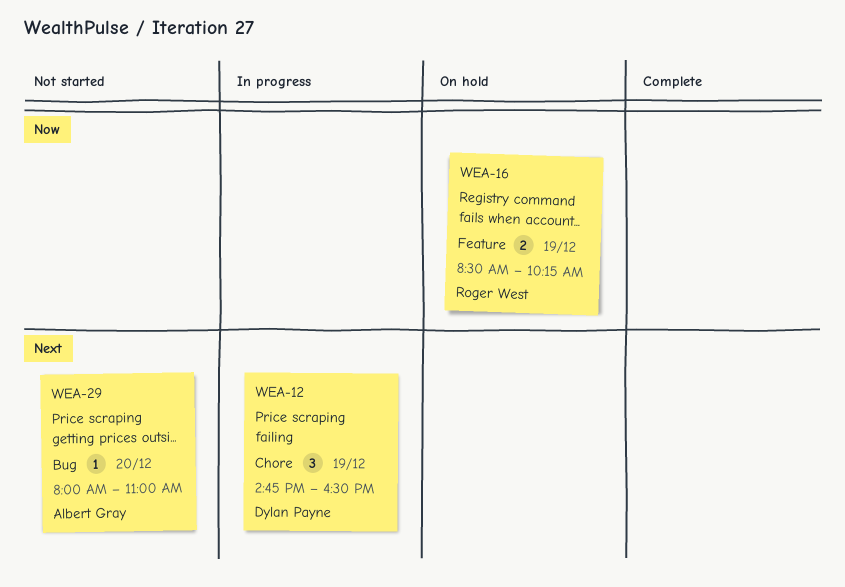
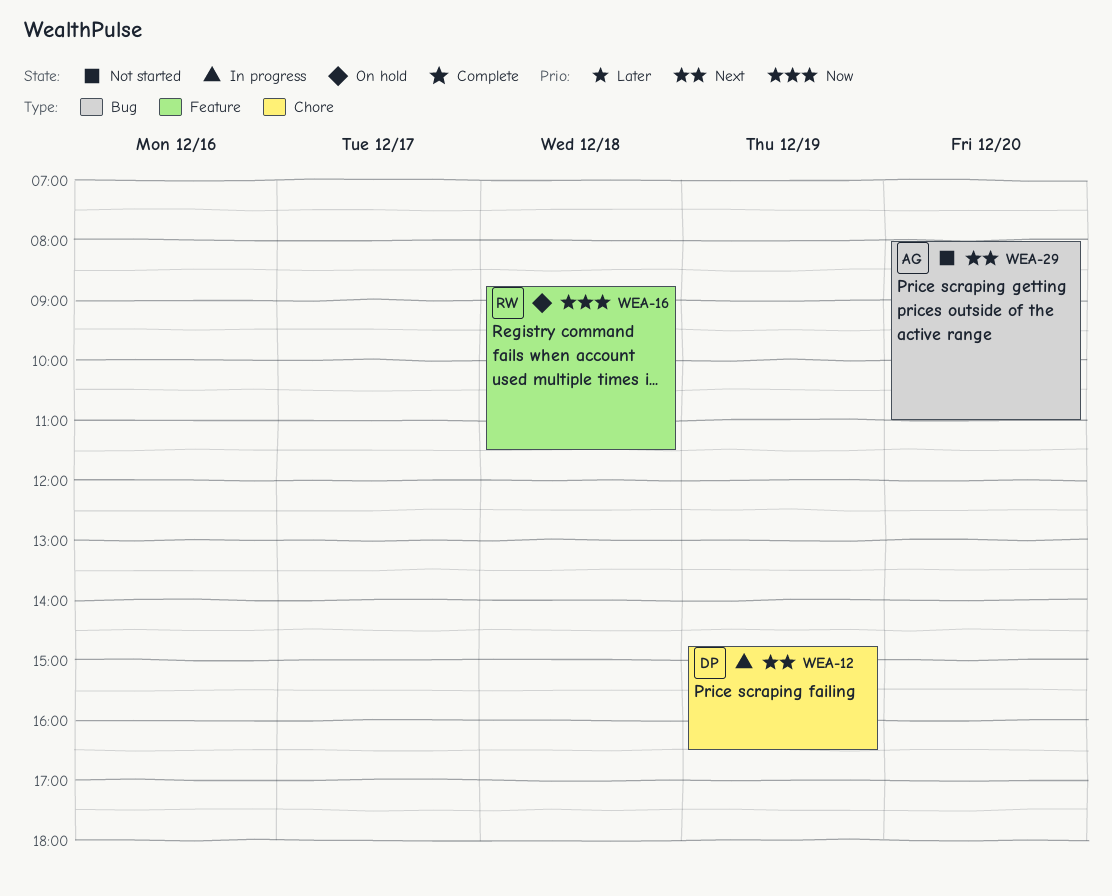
WEA-16, day: Dec 19 -> Dec 18
WEA-16, begins: 08:30 -> 08:45
WEA-16, ends: 10:15 -> 11:30

